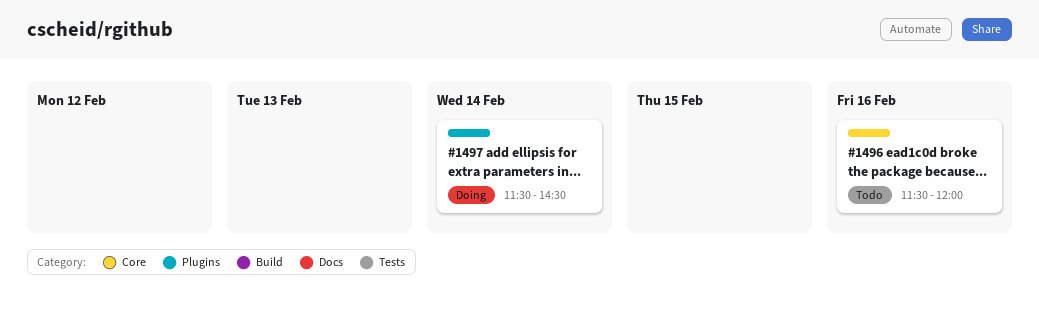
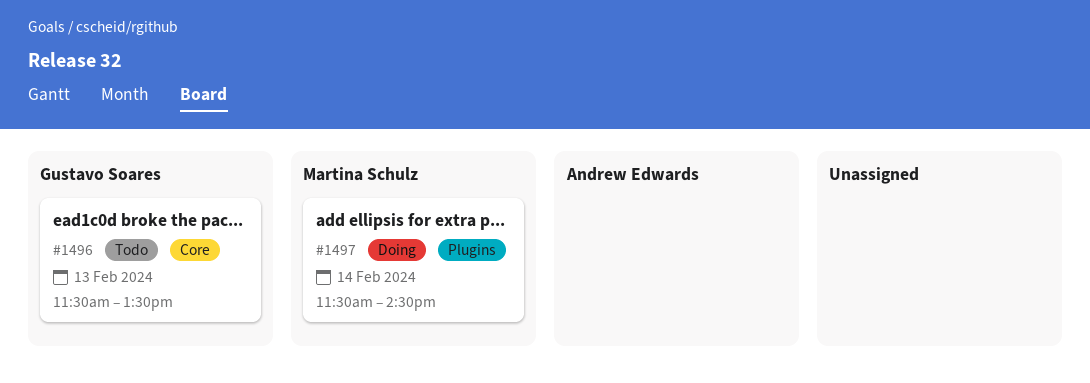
#1496, day: Feb 16 -> Feb 13
#1496, ends: 12:00 -> 13:30

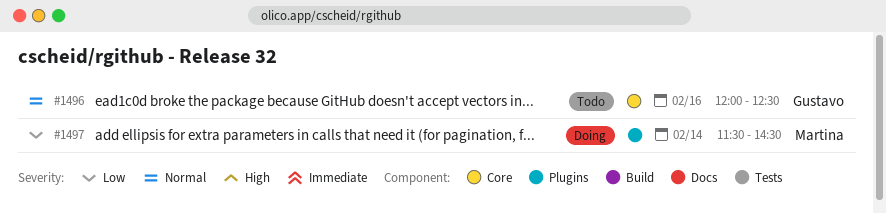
#1496, day: Feb 13 -> Feb 16
#1496, begins: 11:30 -> 12:00
#1496, ends: 13:30 -> 12:30

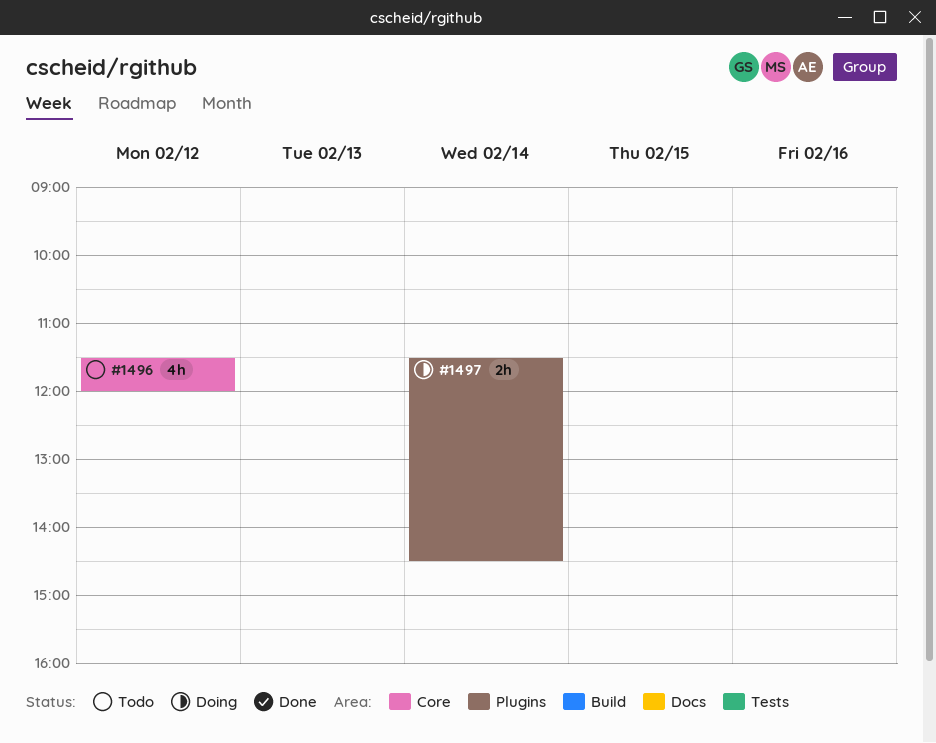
#1496, day: Feb 16 -> Feb 12
#1496, begins: 12:00 -> 11:30
#1496, ends: 12:30 -> 12:00

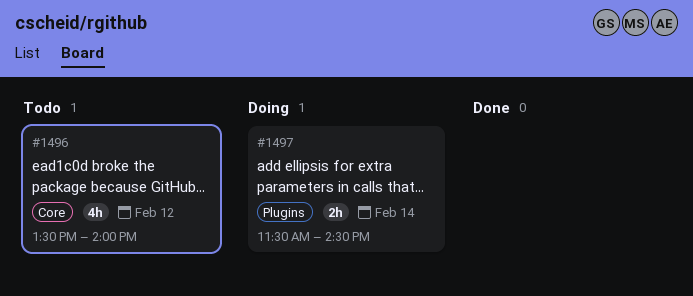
#1496, begins: 11:30 -> 13:30
#1496, ends: 12:00 -> 14:00

